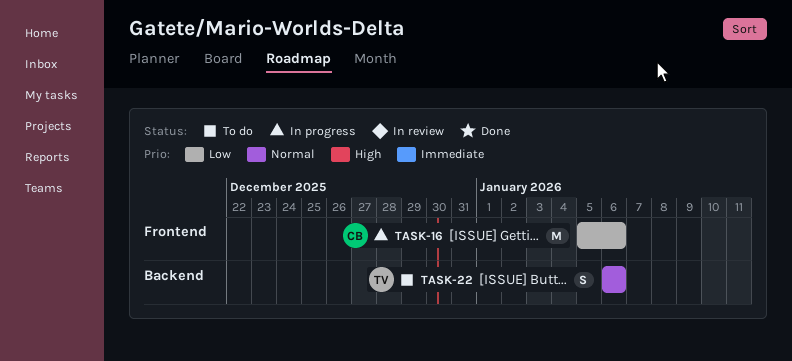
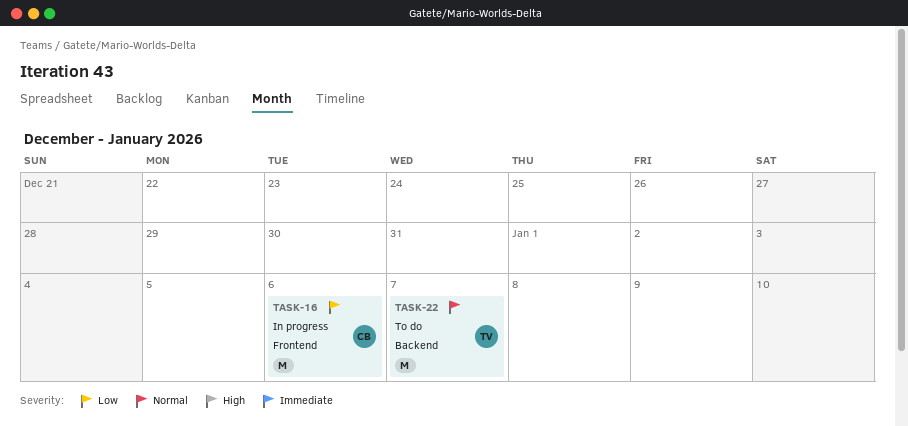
TASK-22, estimate: S -> M
TASK-22, due: Jan 6 -> Jan 7

